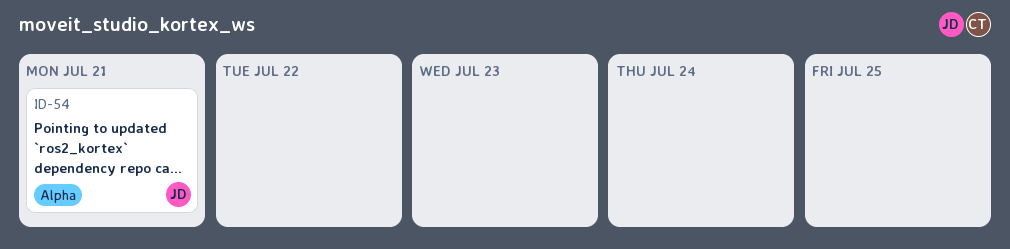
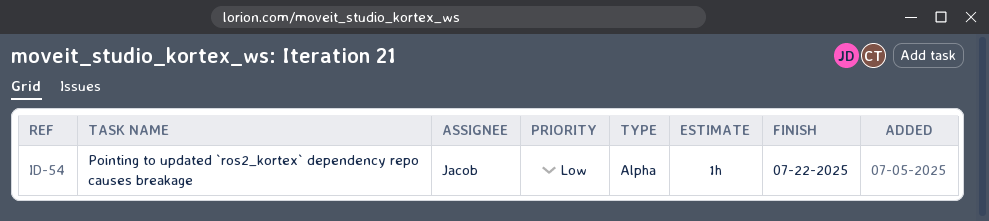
ID-54, due: Jul 21 -> Jul 22

